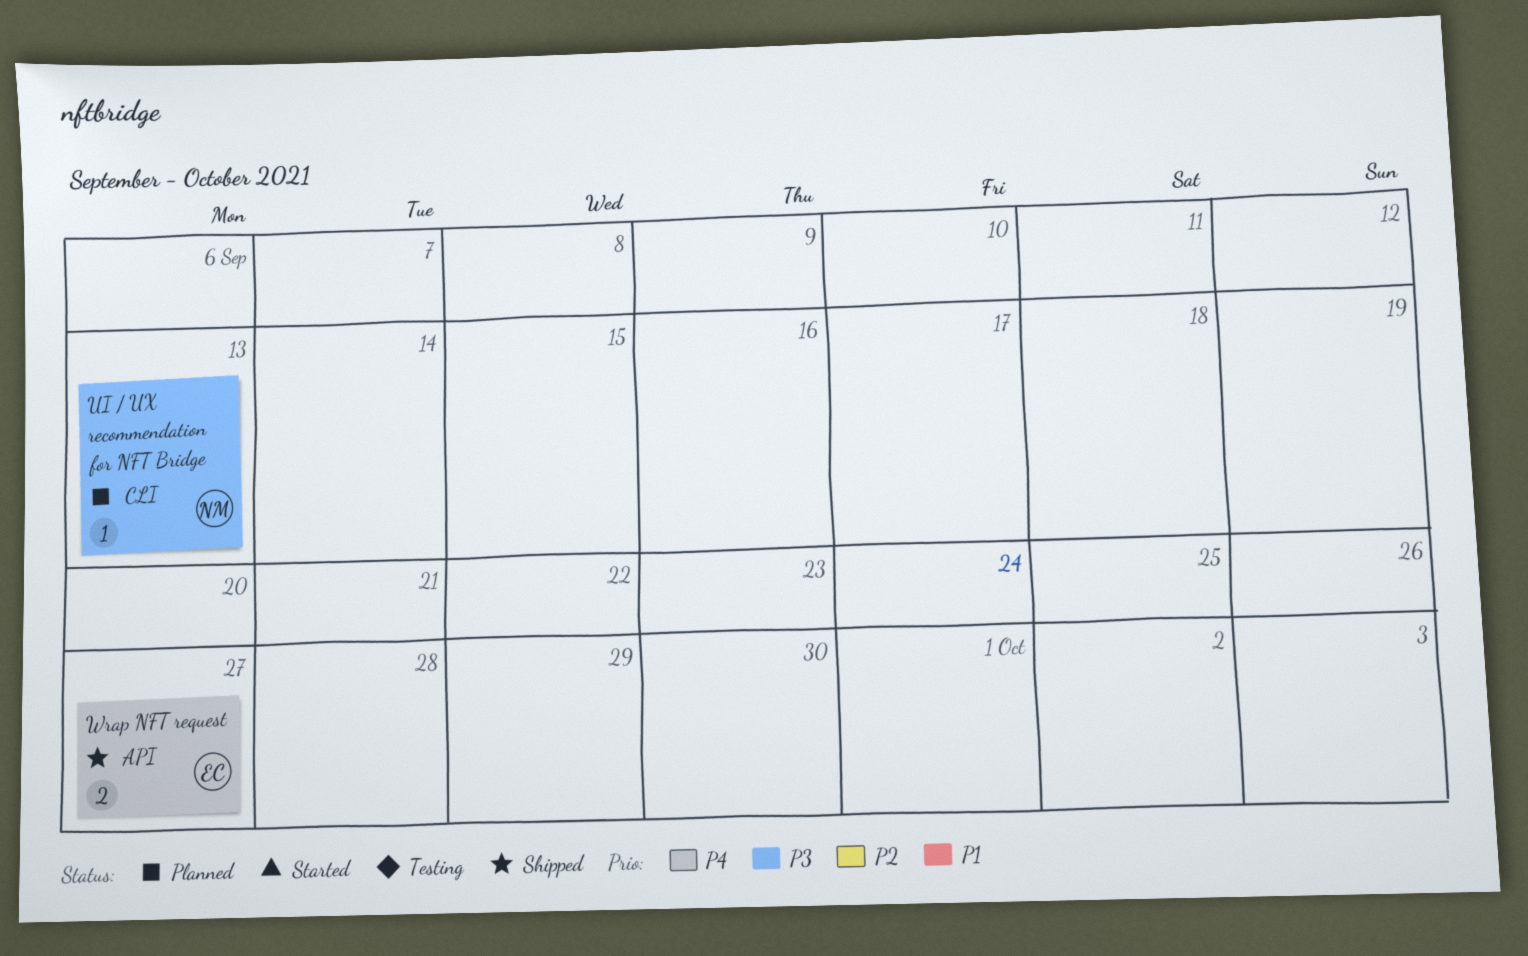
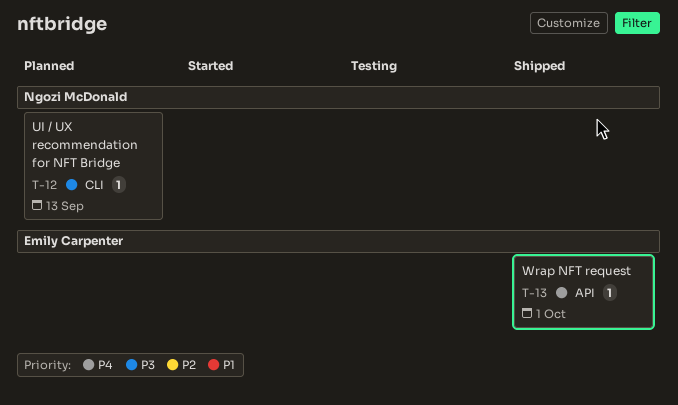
Wrap NFT request, estimate: 2 -> 1
Wrap NFT request, due: Sep 27 -> Oct 1

